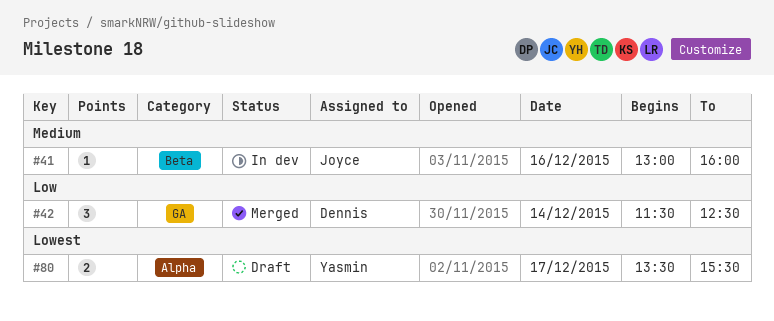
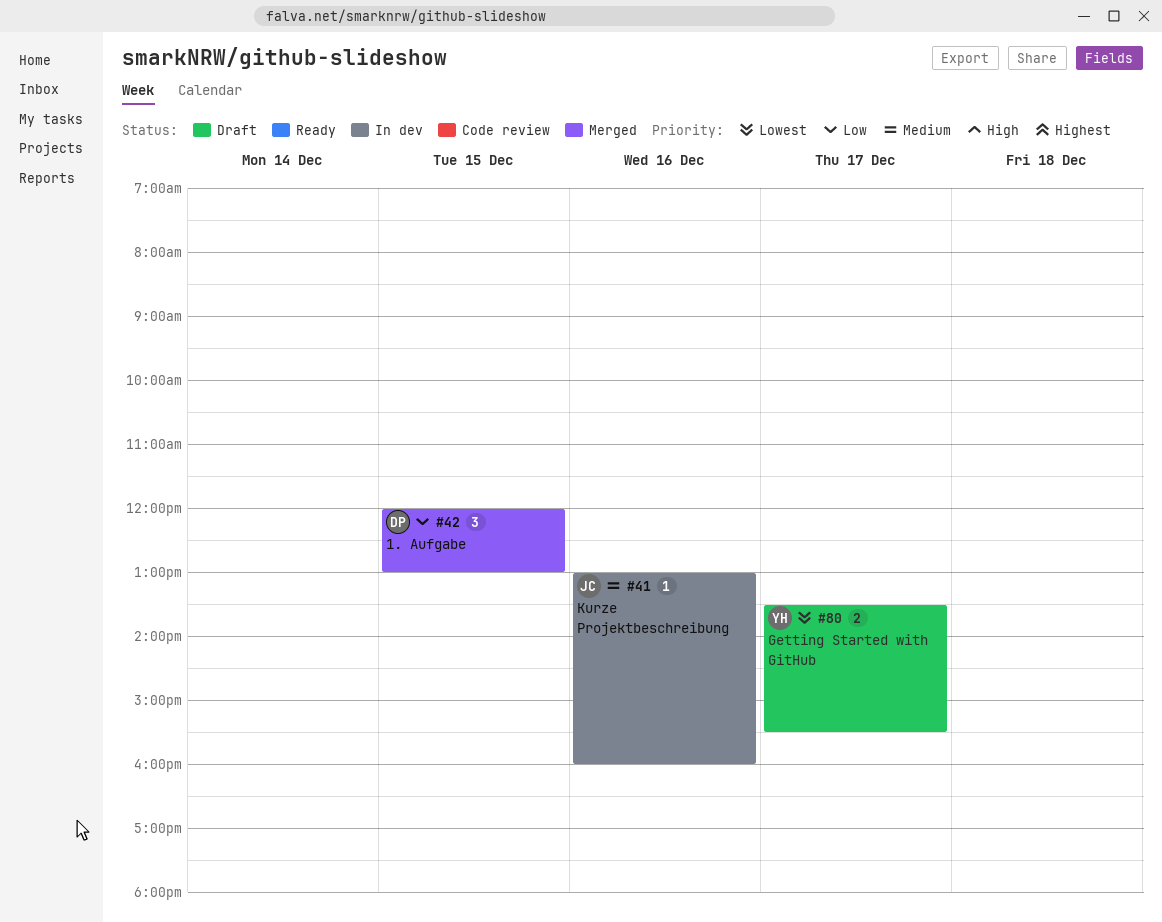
#42, day: Dec 14 -> Dec 15
#42, begins: 11:30 -> 12:00
#42, ends: 12:30 -> 13:00

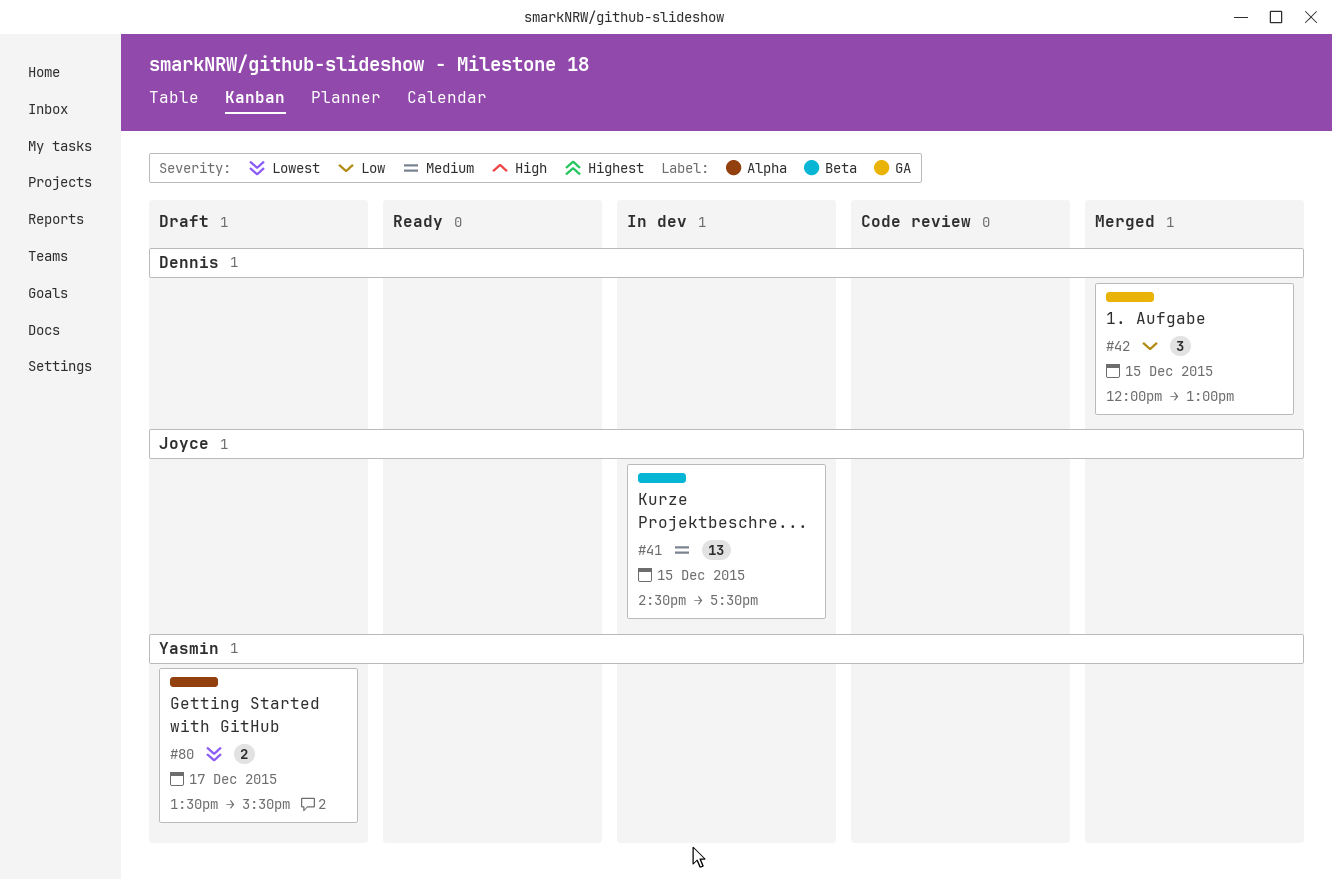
#41, estimate: 1 -> 13
#41, day: Dec 16 -> Dec 15
#41, begins: 13:00 -> 14:30
#41, ends: 16:00 -> 17:30

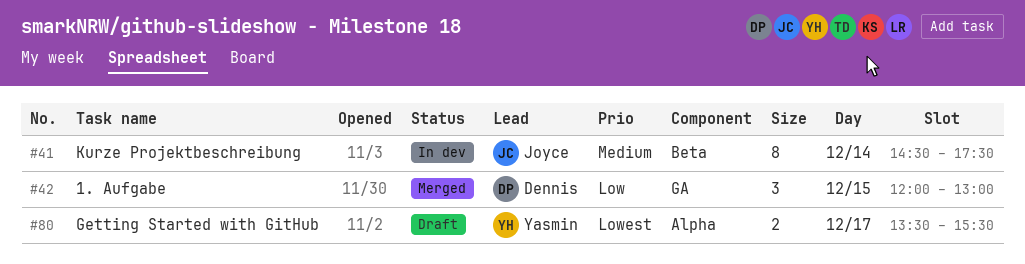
#41, estimate: 13 -> 8
#41, day: Dec 15 -> Dec 14

